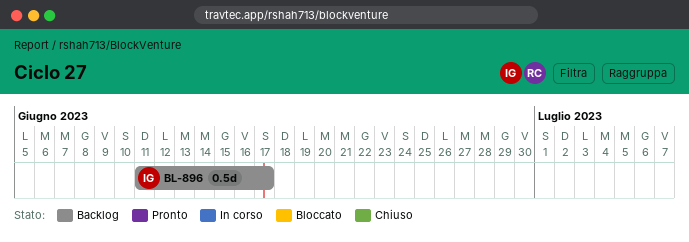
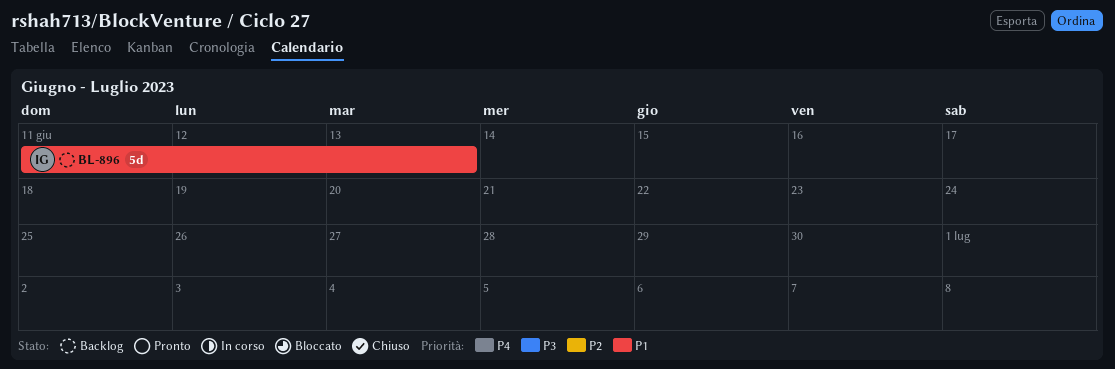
BL-896, estimate: 0.5d -> 5d
BL-896, due: Jun 17 -> Jun 13

